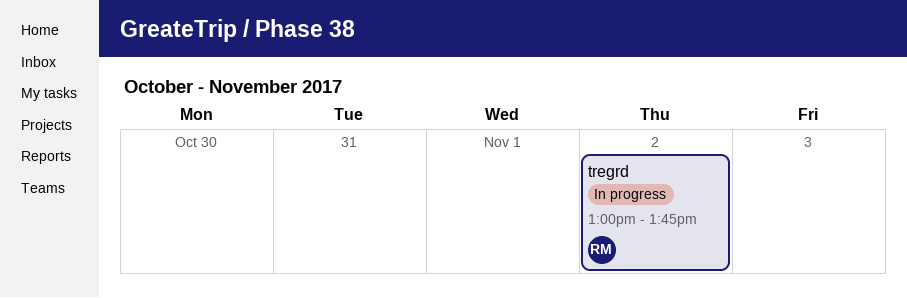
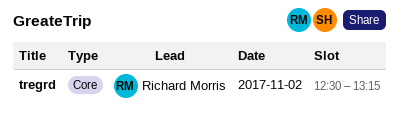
tregrd, begins: 13:00 -> 12:30
tregrd, ends: 13:45 -> 13:15

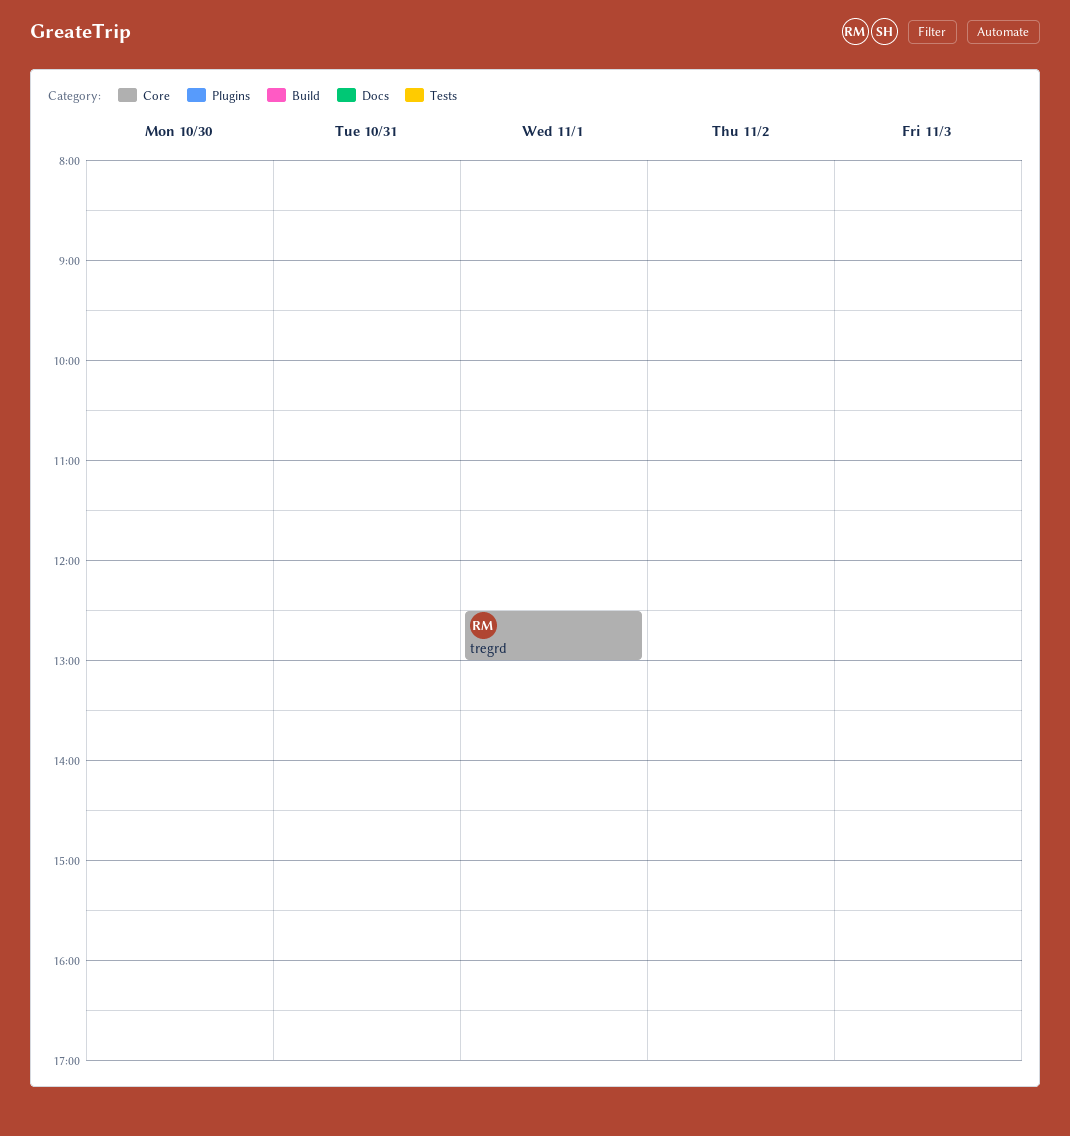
tregrd, day: Nov 2 -> Nov 1
tregrd, ends: 13:15 -> 13:00

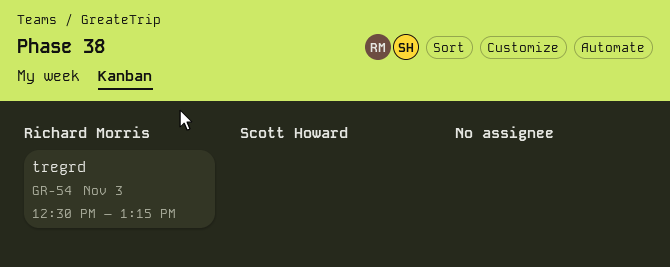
tregrd, day: Nov 1 -> Nov 3
tregrd, ends: 13:00 -> 13:15

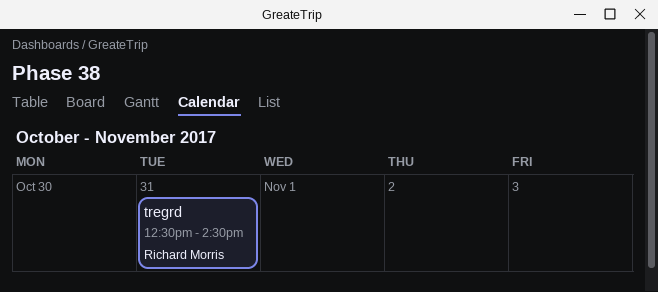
tregrd, day: Nov 3 -> Oct 31
tregrd, ends: 13:15 -> 14:30

